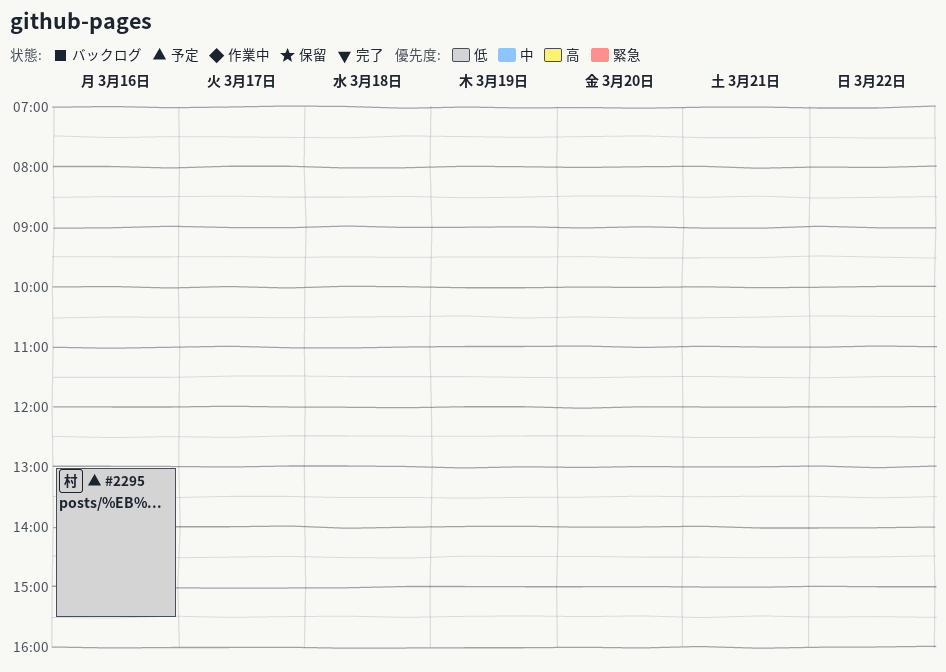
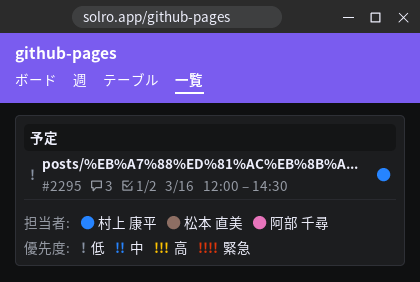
#2295, begins: 13:00 -> 12:00
#2295, ends: 15:30 -> 14:30

